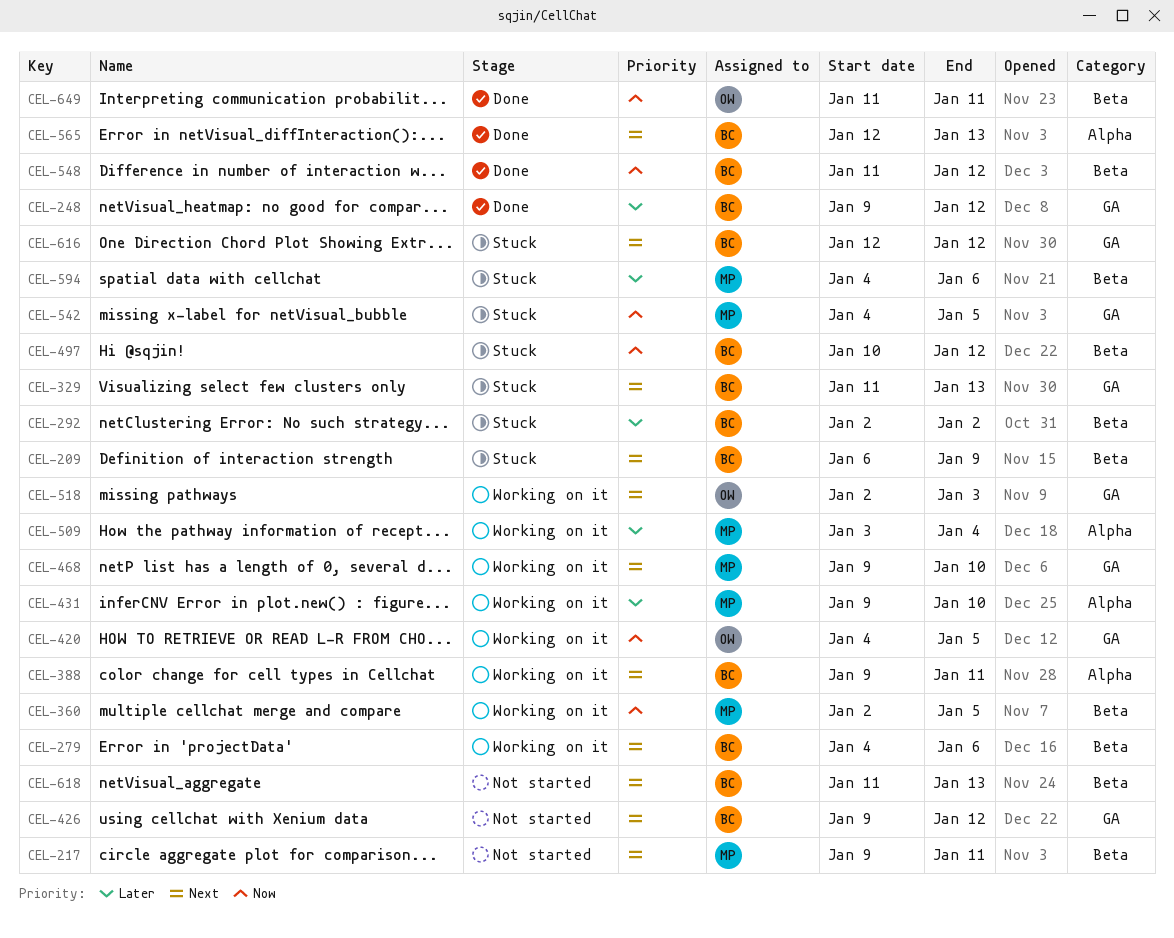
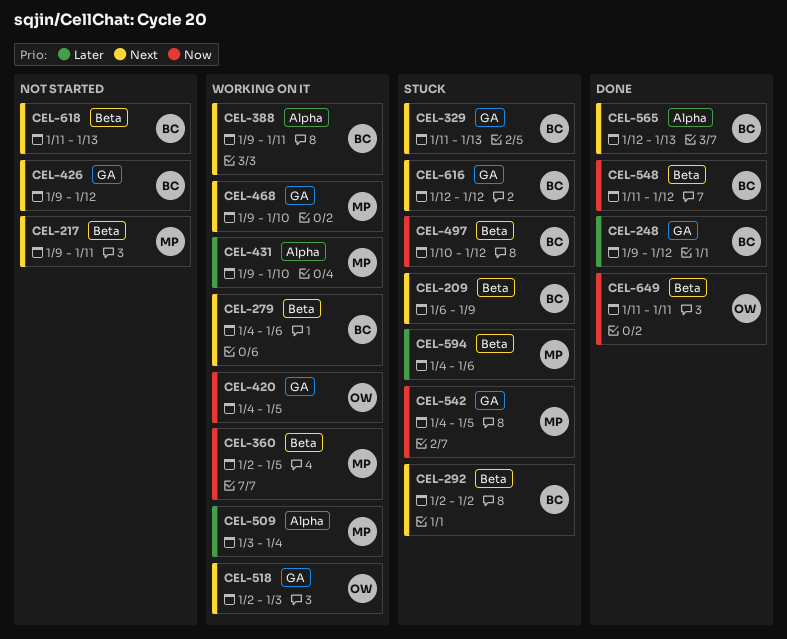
CEL-292, priority: Later -> Next

